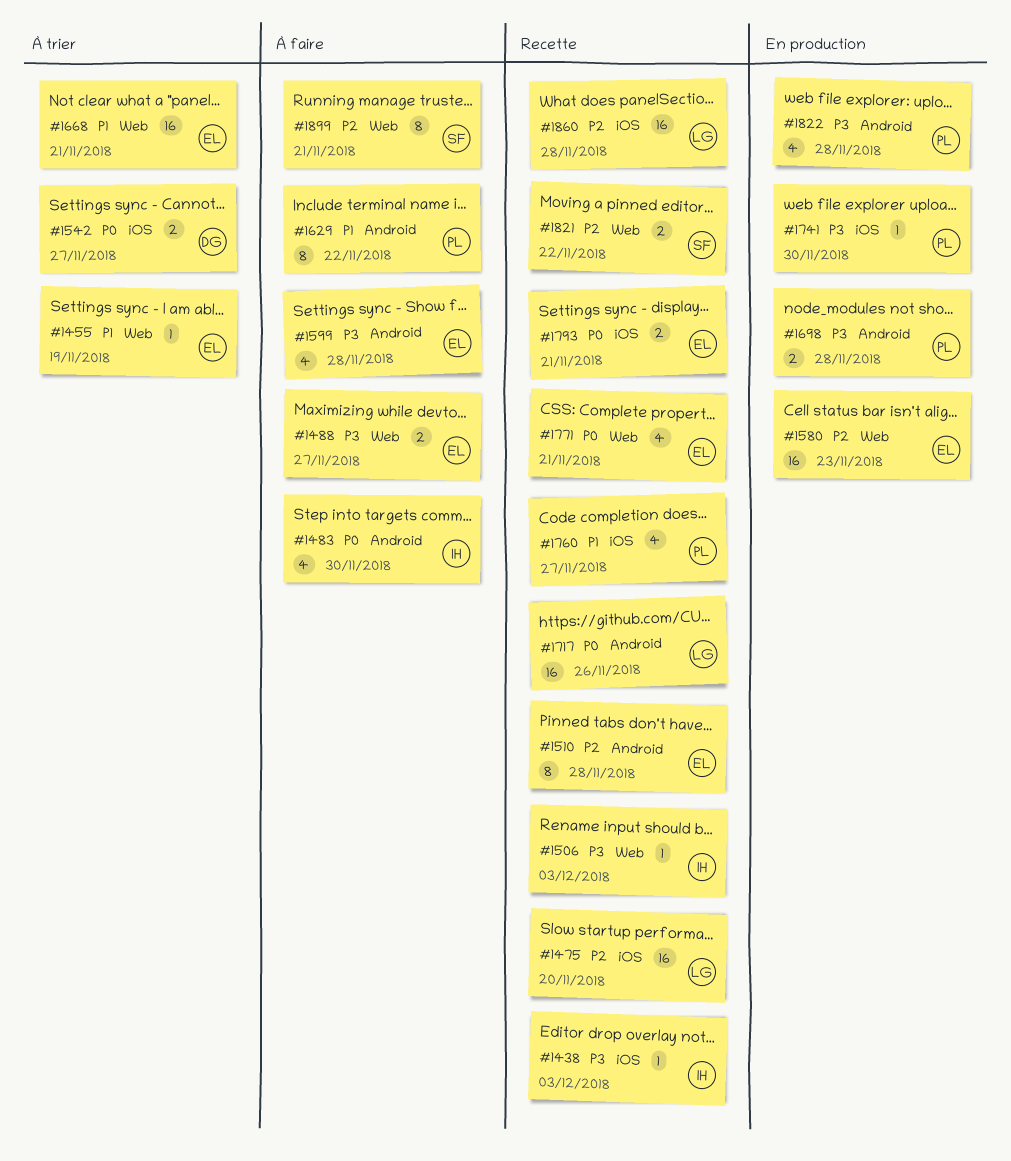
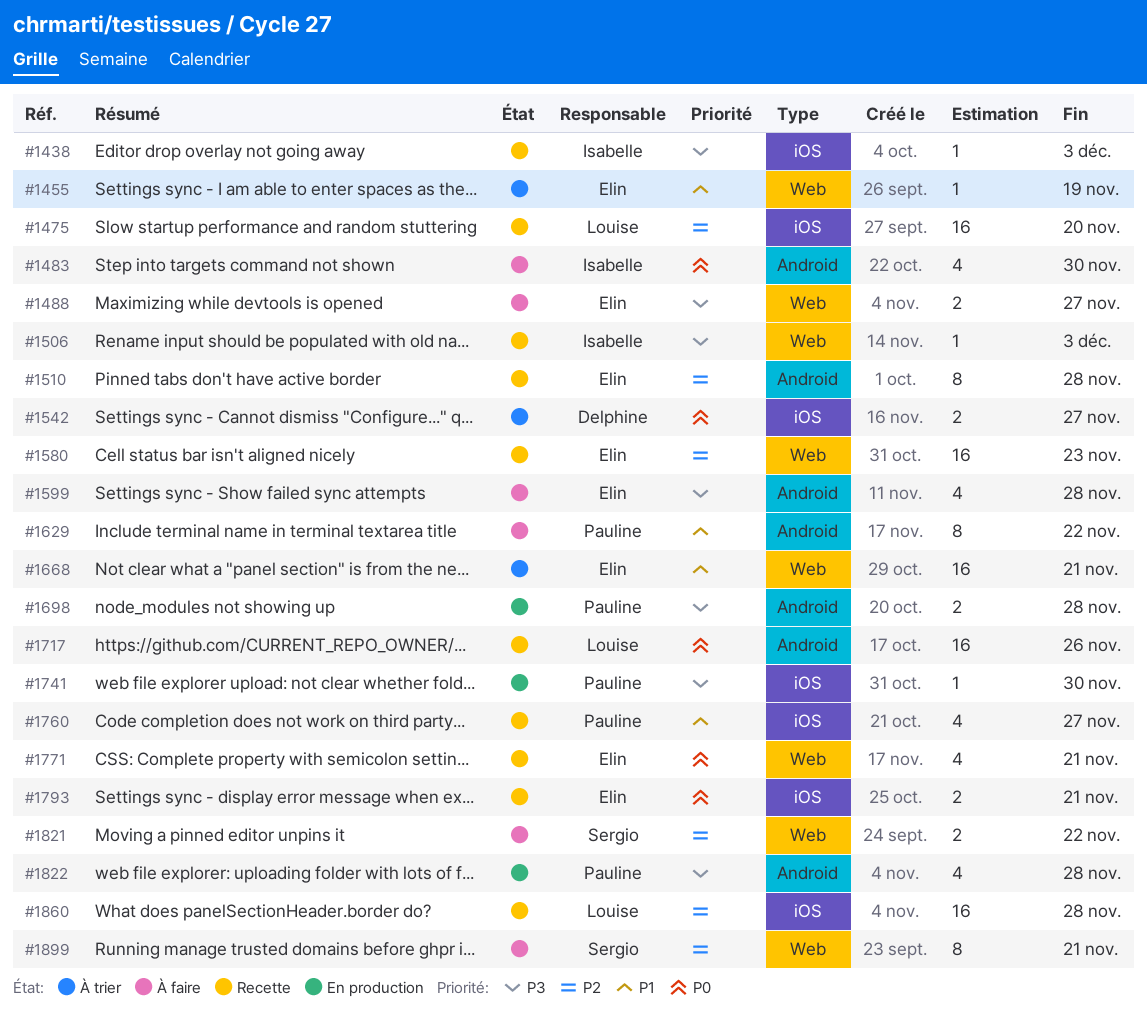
#1580, status: En production -> Recette
#1821, status: Recette -> À faire

